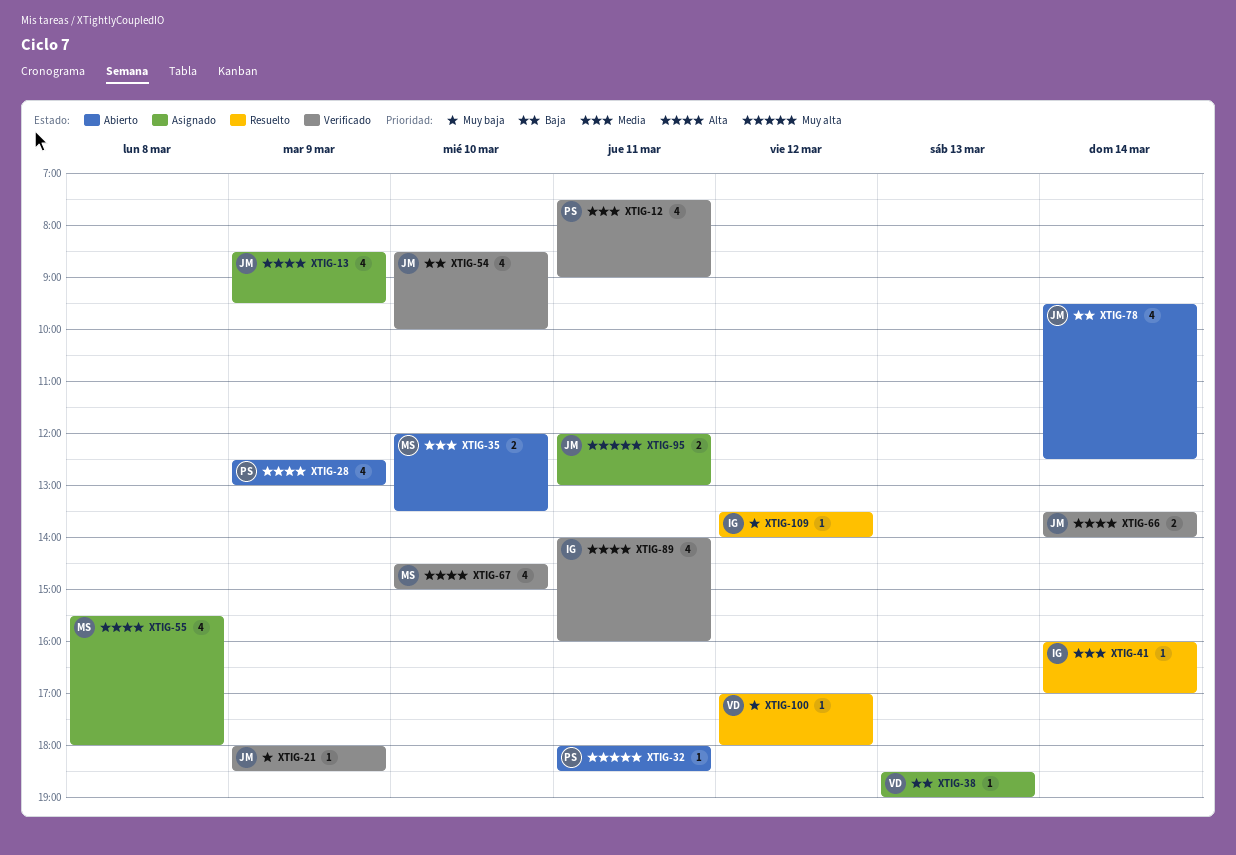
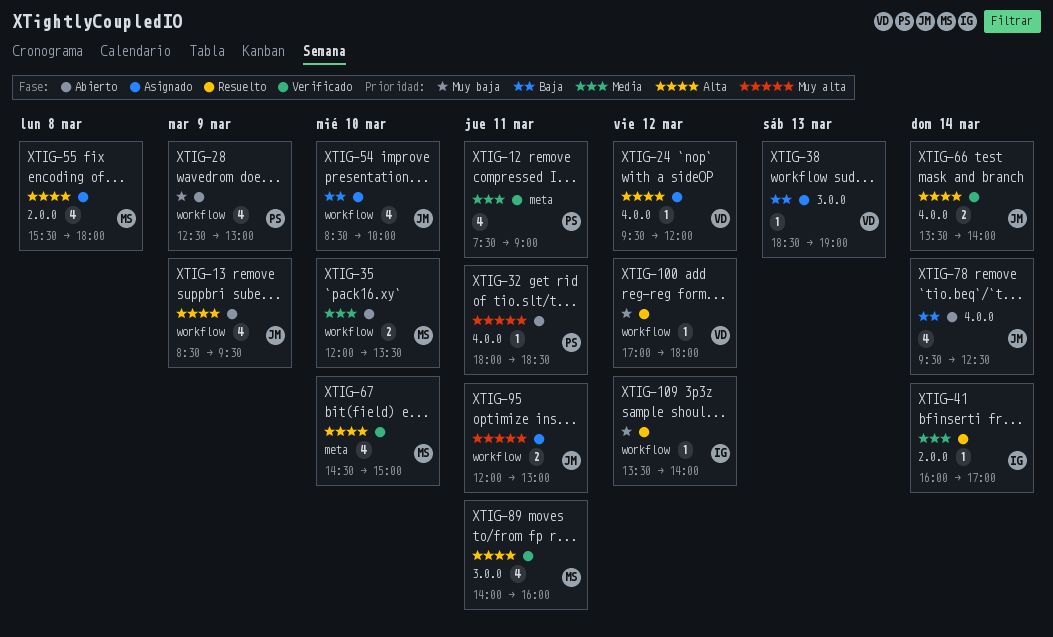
XTIG-13, status: Asignado -> Abierto
XTIG-21: present -> none
XTIG-24: none -> present
XTIG-28, priority: Alta -> Muy baja
XTIG-54, status: Verificado -> Asignado
XTIG-89, owner: IG -> MS

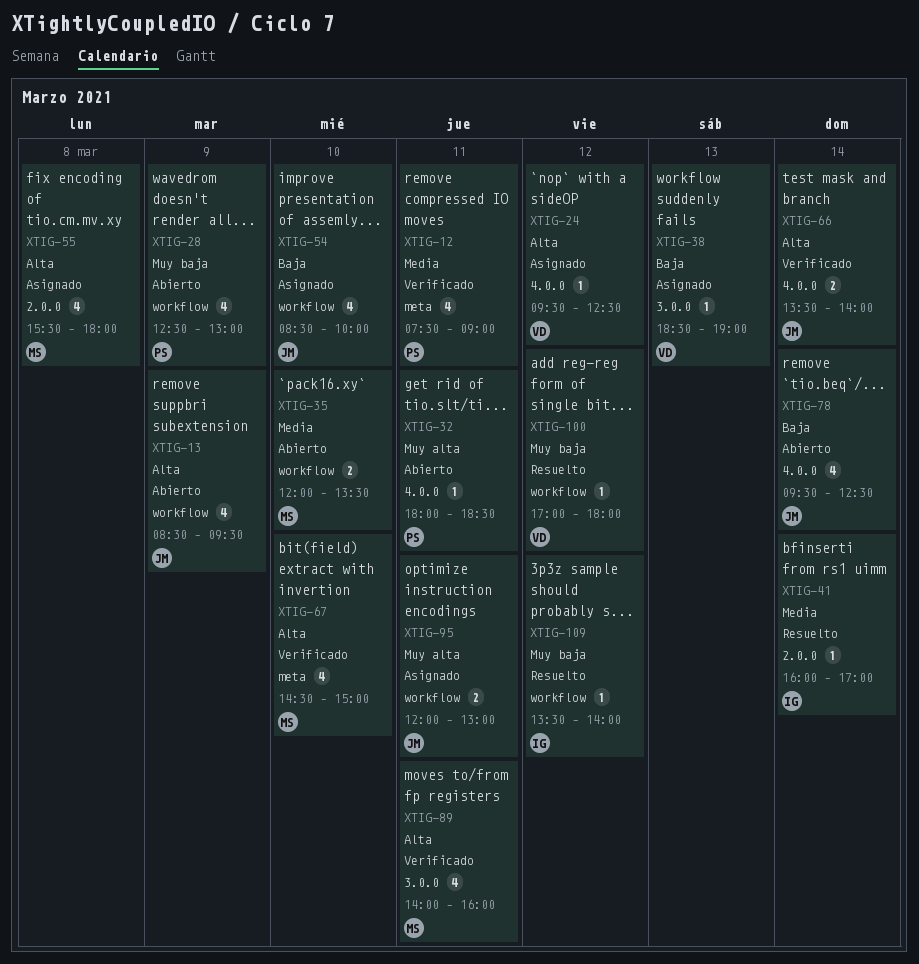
XTIG-24, ends: 12:00 -> 12:30

